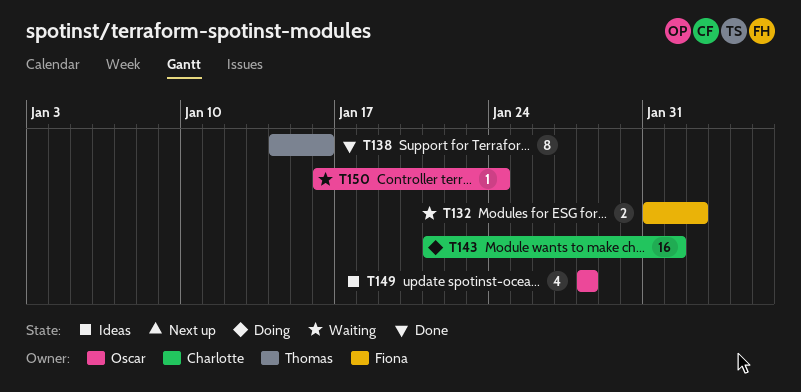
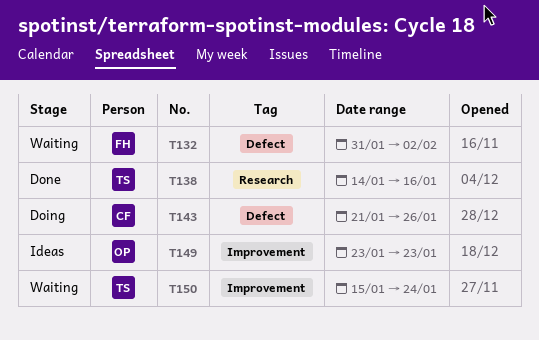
T143, due: Feb 1 -> Jan 26
T149, start: Jan 28 -> Jan 23
T149, due: Jan 28 -> Jan 23
T150, owner: Oscar -> Thomas
T150, start: Jan 16 -> Jan 15

